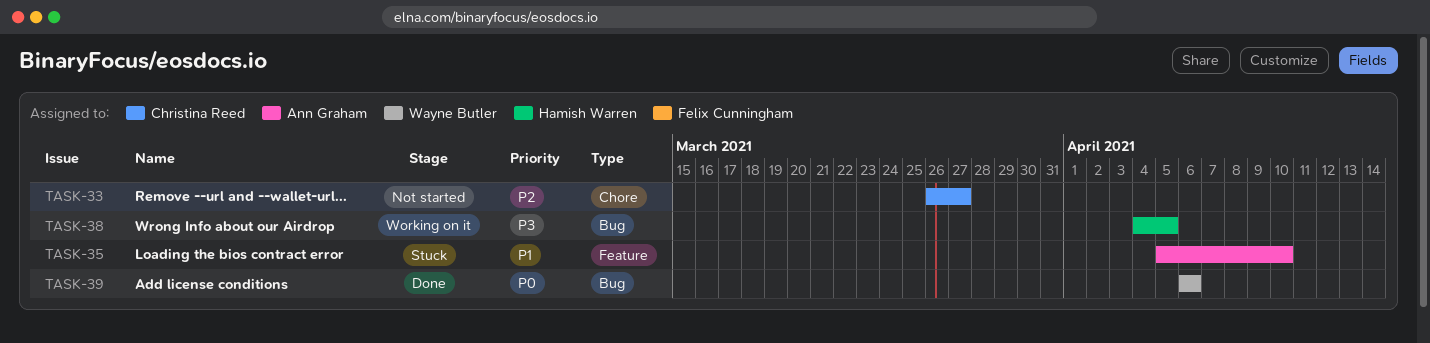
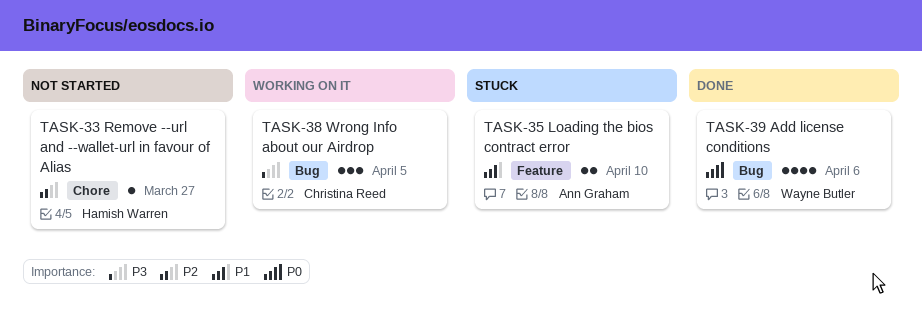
TASK-33, owner: Christina Reed -> Hamish Warren
TASK-38, owner: Hamish Warren -> Christina Reed

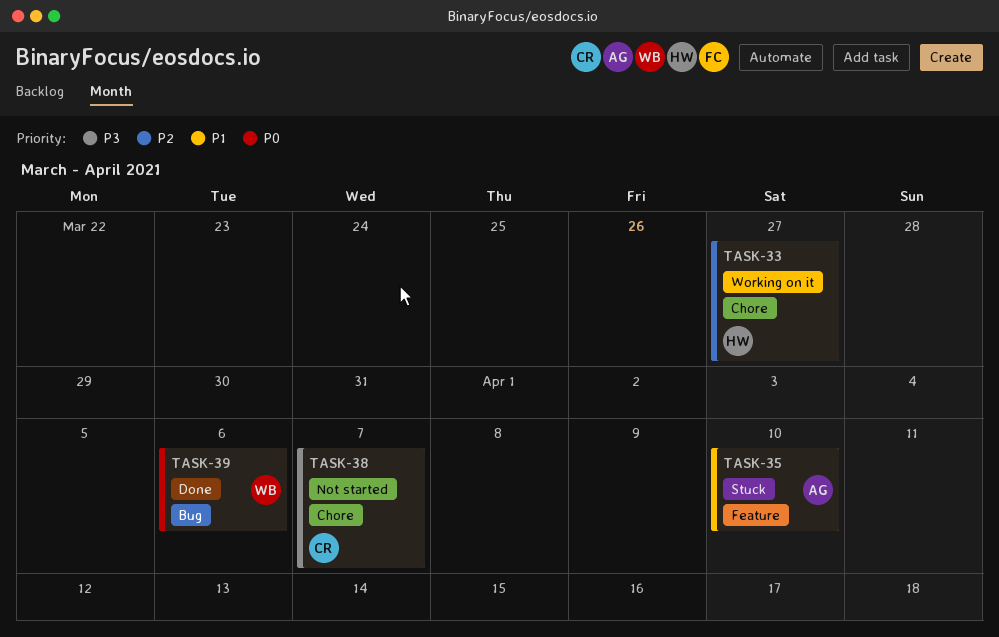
TASK-33, status: Not started -> Working on it
TASK-38, status: Working on it -> Not started
TASK-38, label: Bug -> Chore
TASK-38, due: Apr 5 -> Apr 7

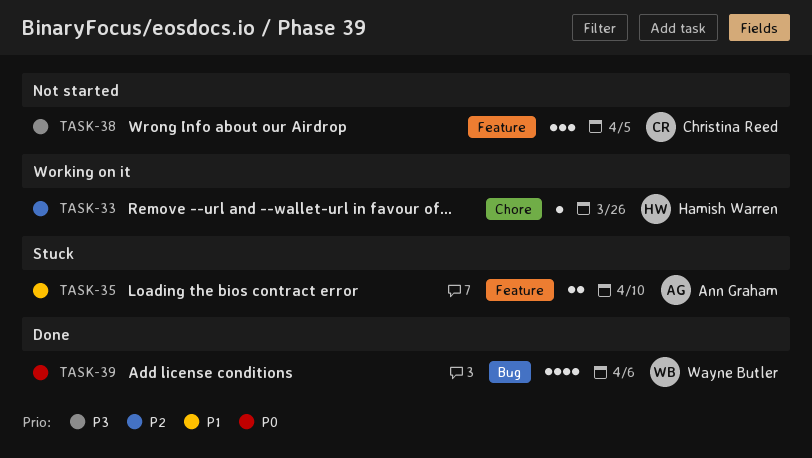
TASK-33, due: Mar 27 -> Mar 26
TASK-38, label: Chore -> Feature
TASK-38, due: Apr 7 -> Apr 5

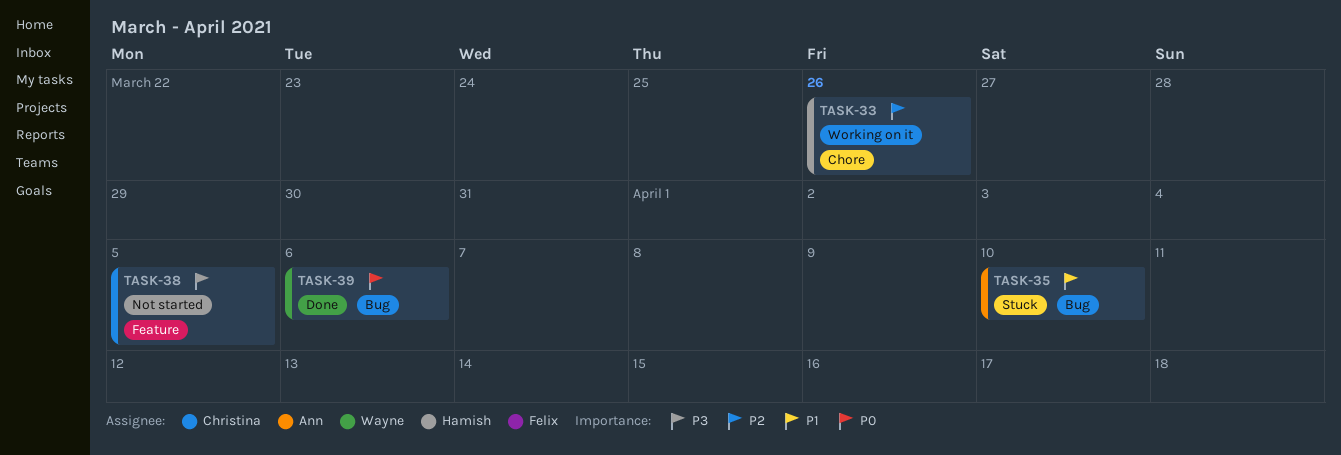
TASK-35, label: Feature -> Bug

